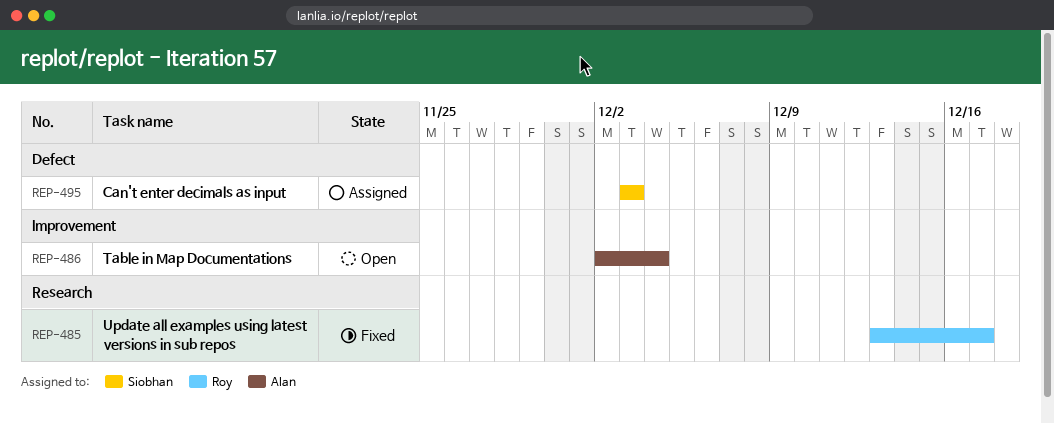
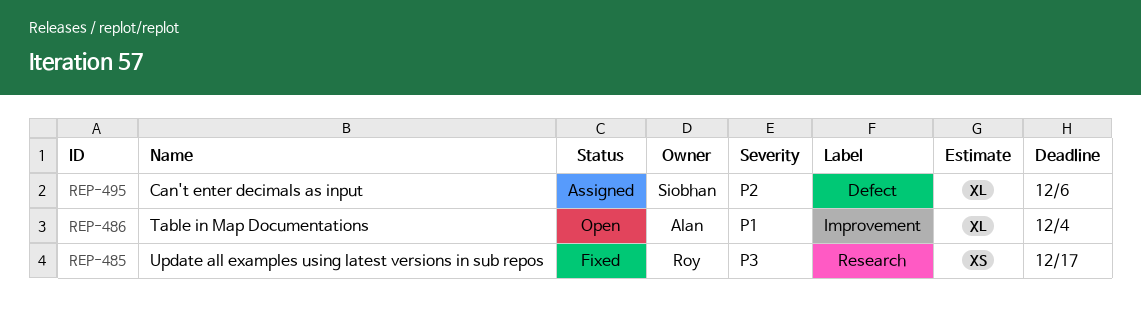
REP-495, due: Dec 3 -> Dec 6

